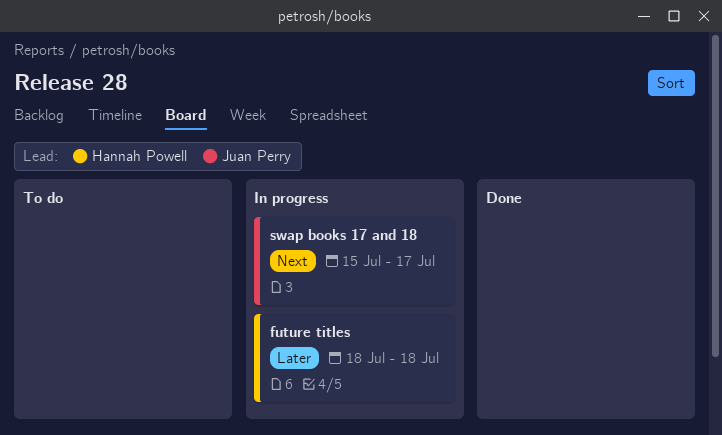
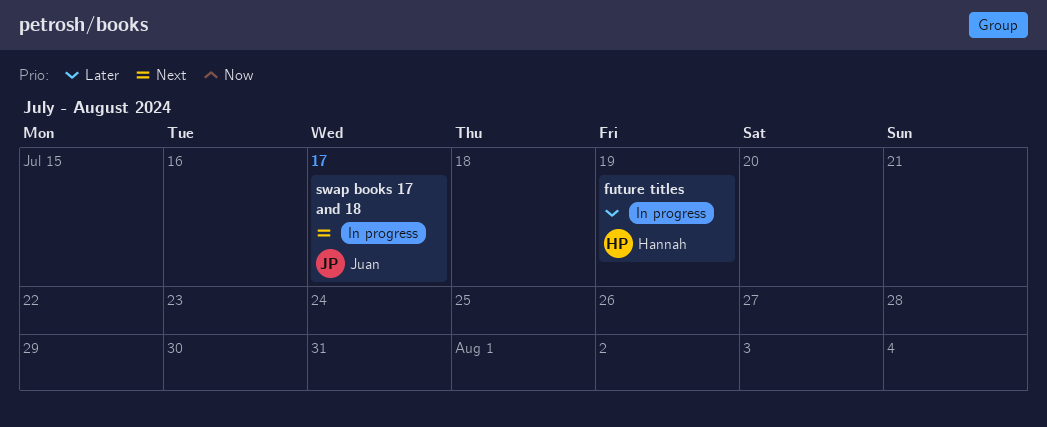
future titles, due: Jul 18 -> Jul 19

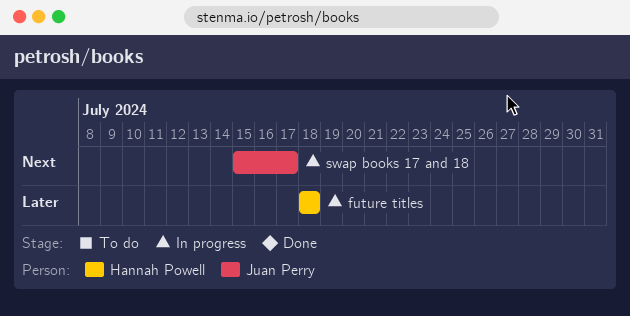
future titles, due: Jul 19 -> Jul 18

